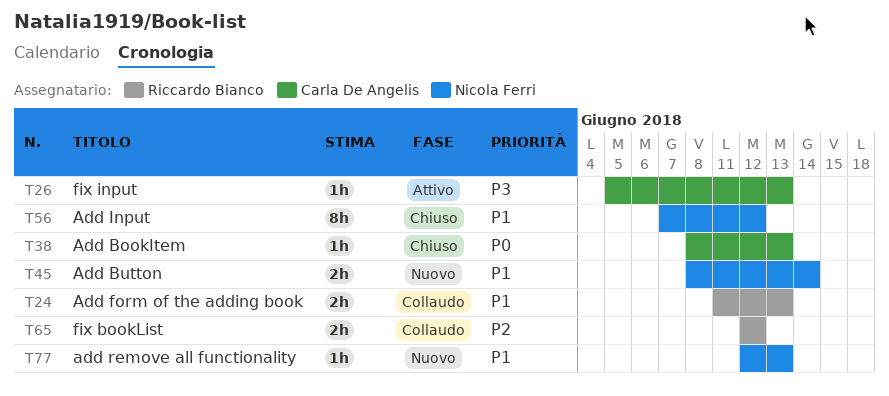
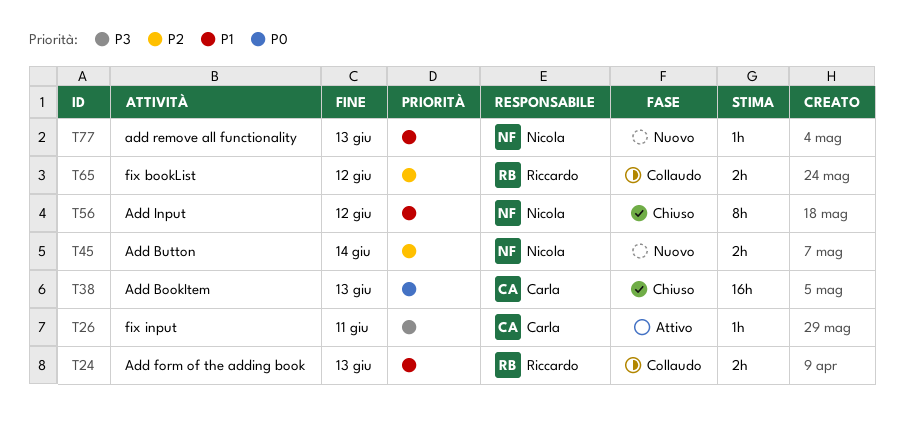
T26, due: Jun 13 -> Jun 11
T38, estimate: 1h -> 16h
T45, priority: P1 -> P2

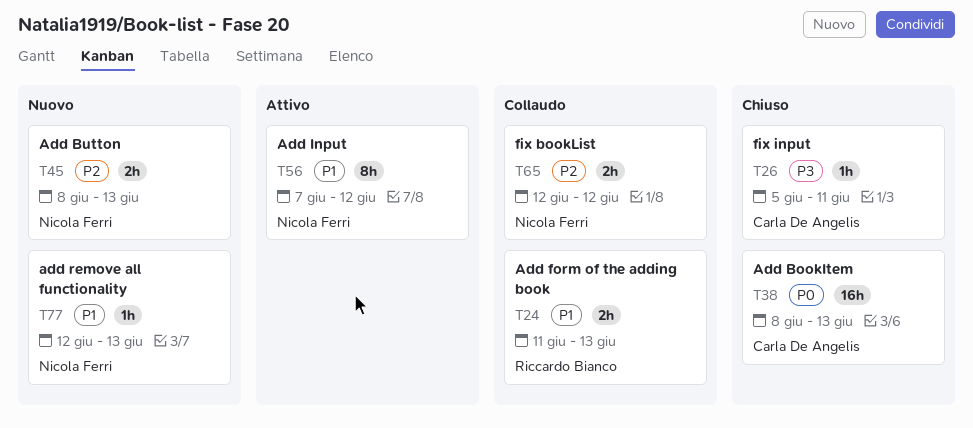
T26, status: Attivo -> Chiuso
T45, due: Jun 14 -> Jun 13
T56, status: Chiuso -> Attivo
T65, owner: Riccardo Bianco -> Nicola Ferri

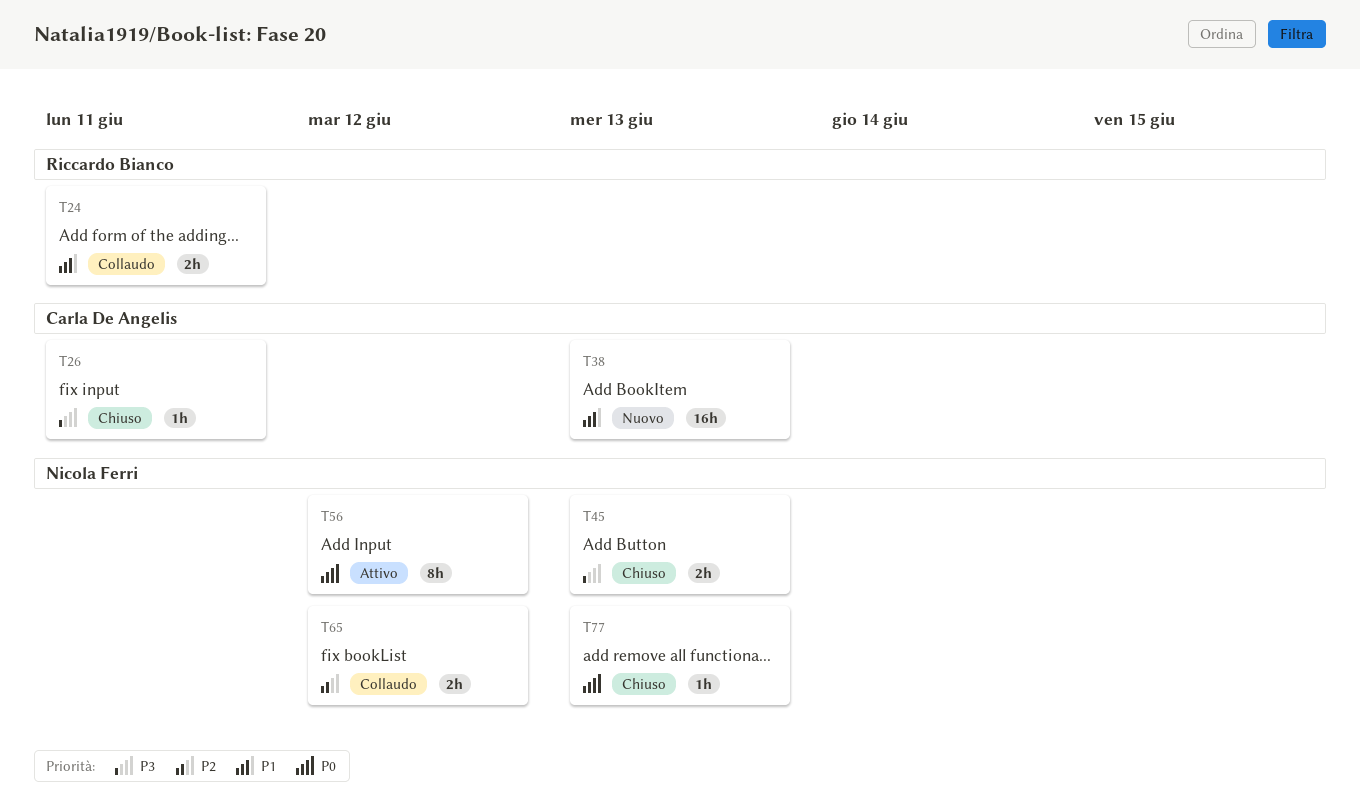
T24, due: Jun 13 -> Jun 11
T38, status: Chiuso -> Nuovo
T38, priority: P0 -> P1
T45, status: Nuovo -> Chiuso
T45, priority: P2 -> P3
T56, priority: P1 -> P0
T77, status: Nuovo -> Chiuso
T77, priority: P1 -> P0

